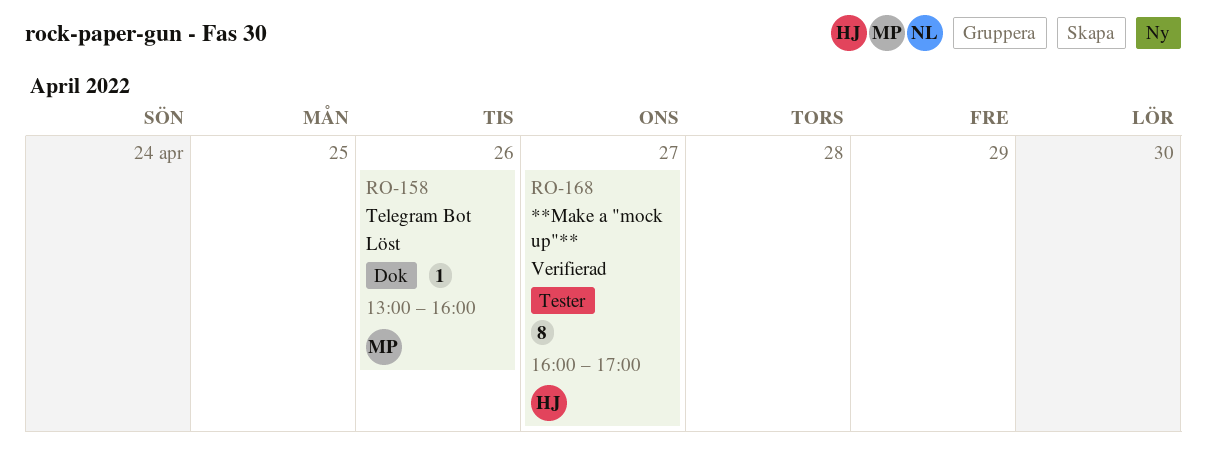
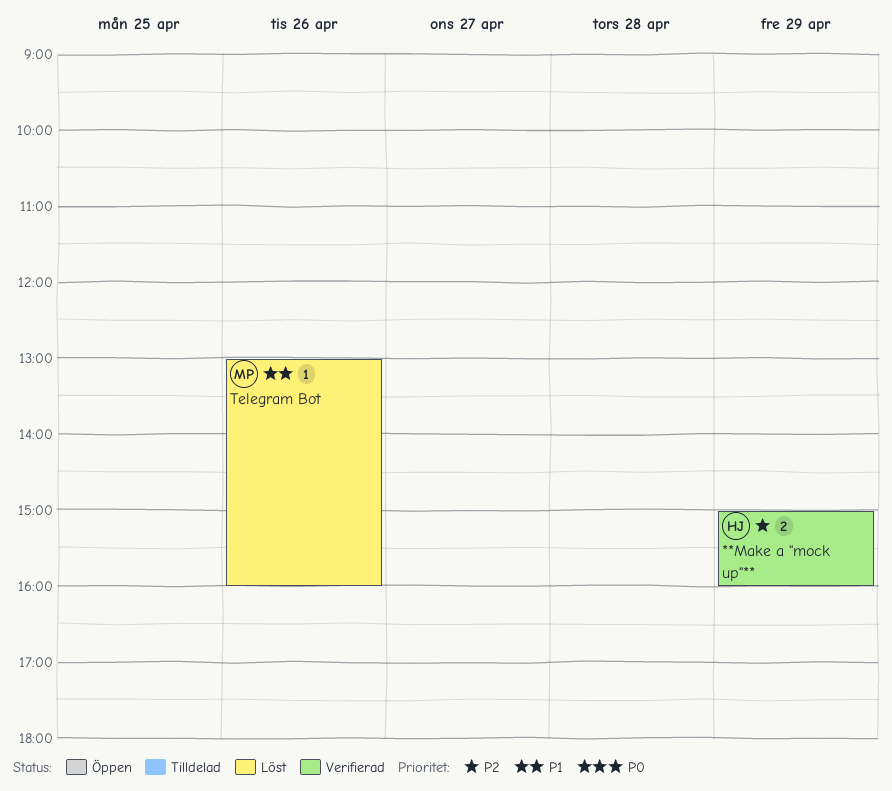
**Make a "mock up"**, estimate: 8 -> 2
**Make a "mock up"**, day: Apr 27 -> Apr 29
**Make a "mock up"**, begins: 16:00 -> 15:00
**Make a "mock up"**, ends: 17:00 -> 16:00

